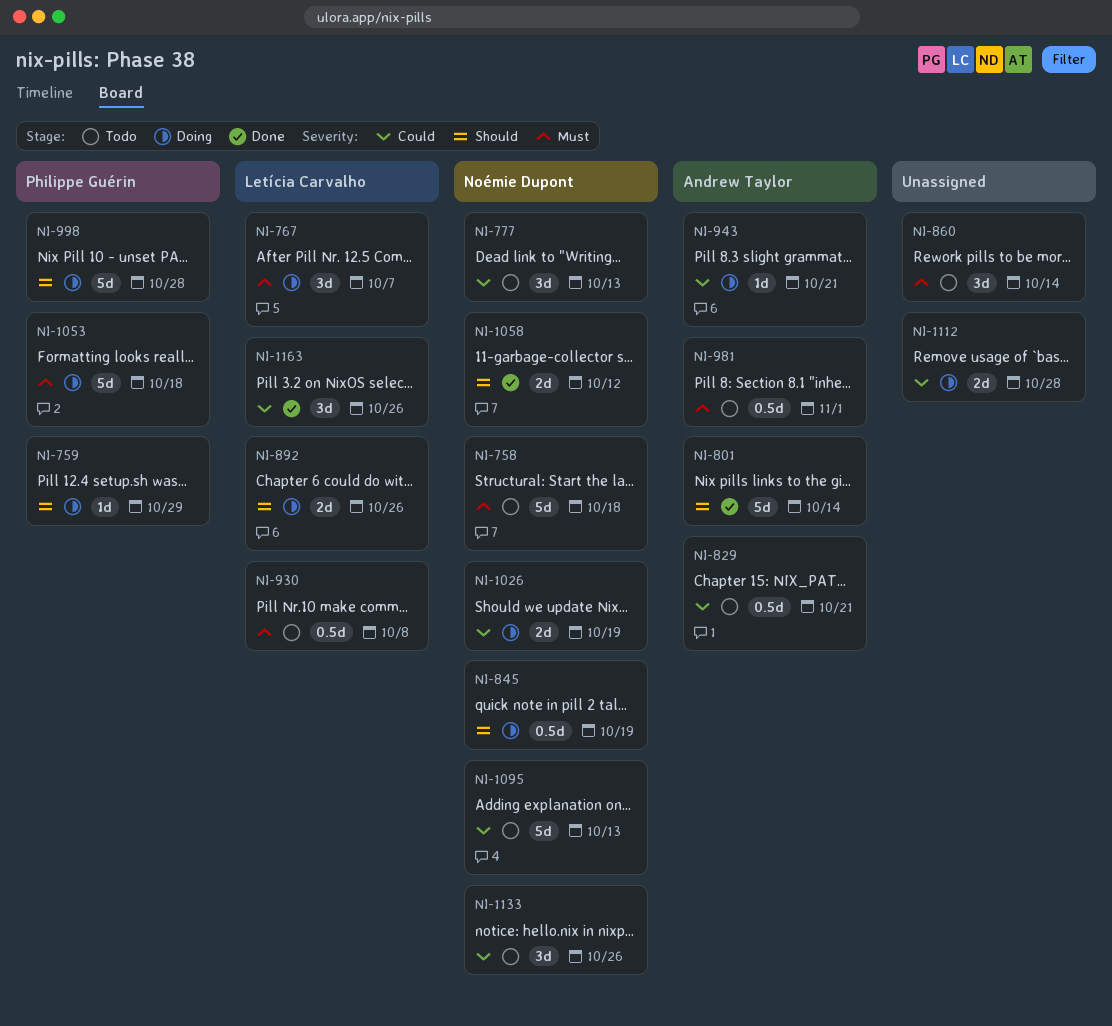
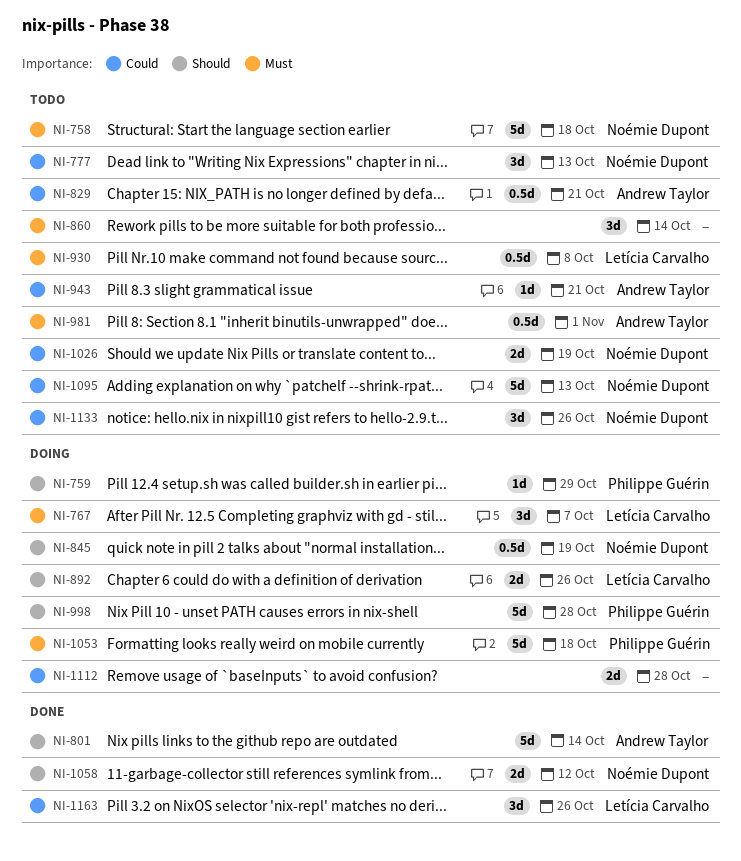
NI-943, status: Doing -> Todo
NI-1026, status: Doing -> Todo

